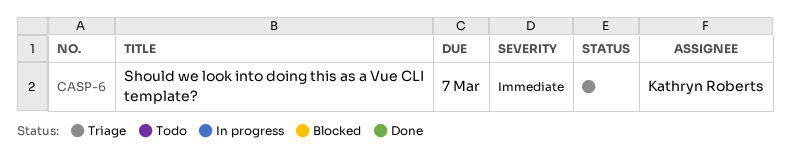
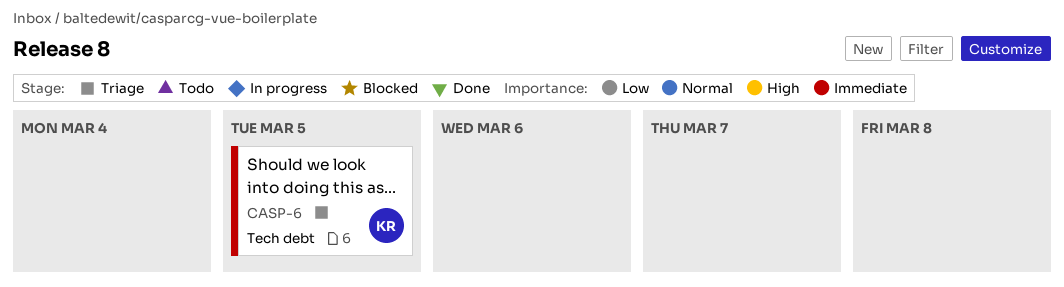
CASP-6, due: Mar 7 -> Mar 5

